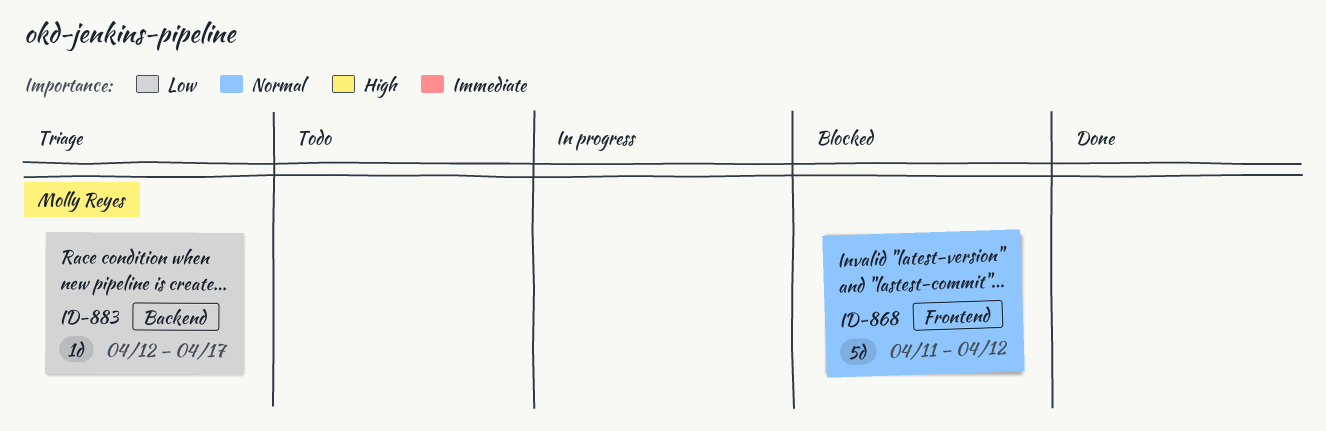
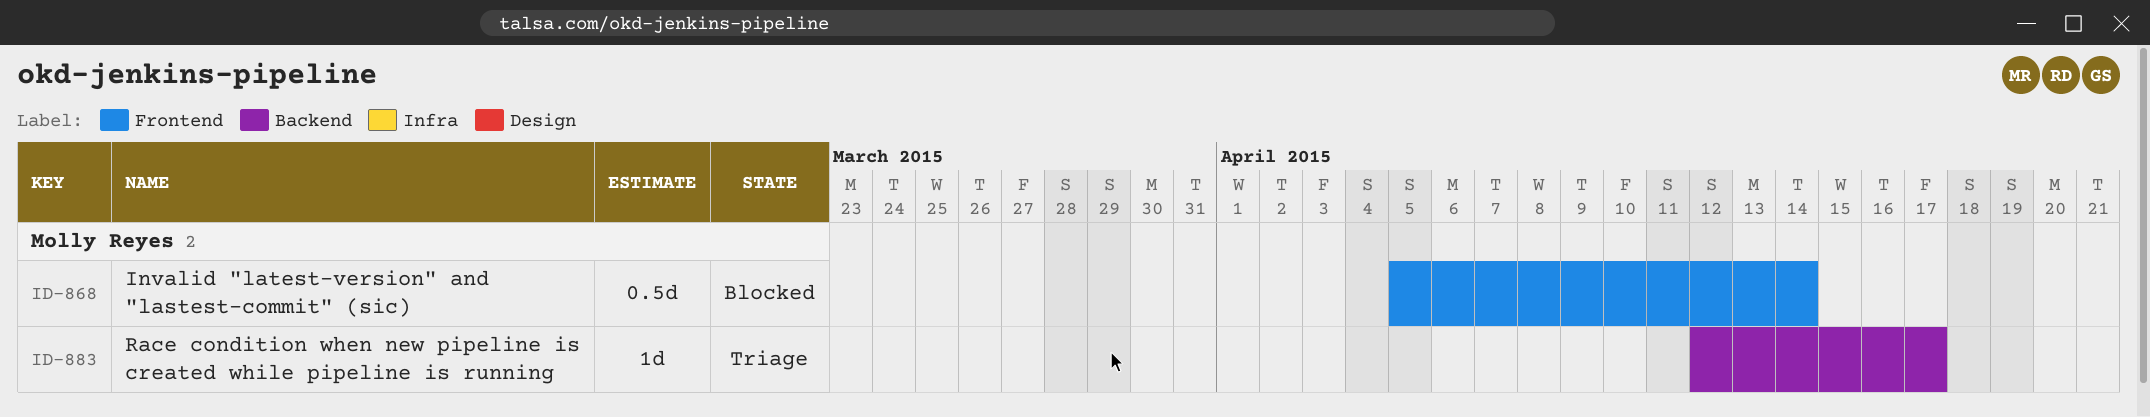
ID-868, estimate: 5d -> 0.5d
ID-868, start: Apr 11 -> Apr 5
ID-868, due: Apr 12 -> Apr 14

